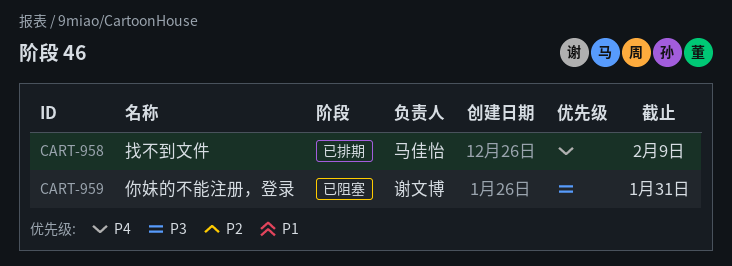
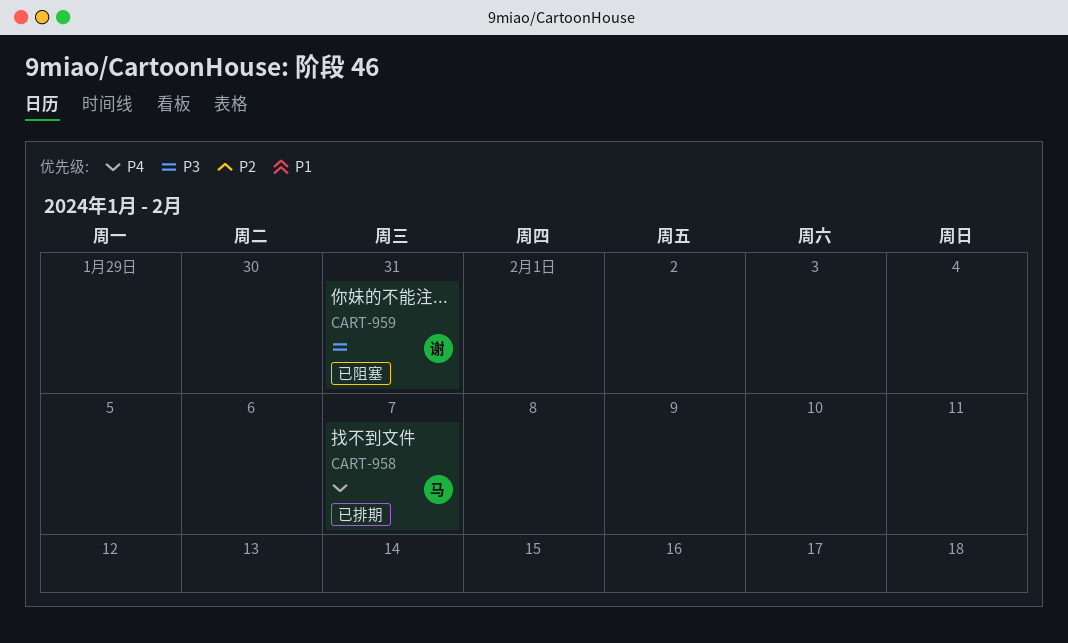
CART-958, due: Feb 9 -> Feb 7

